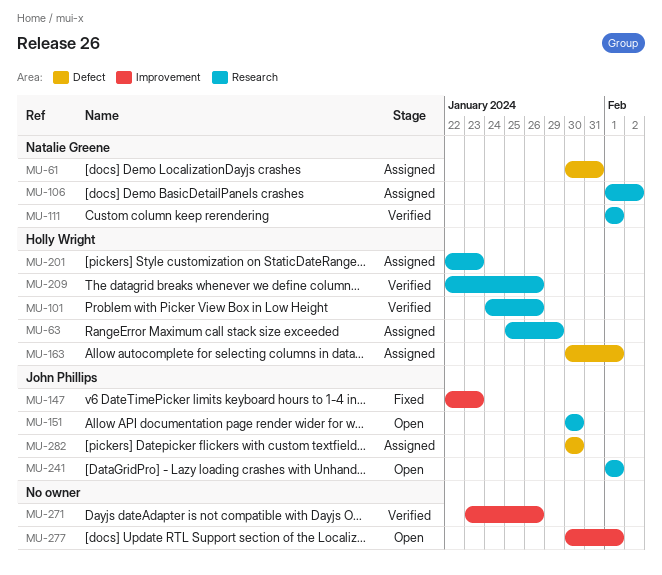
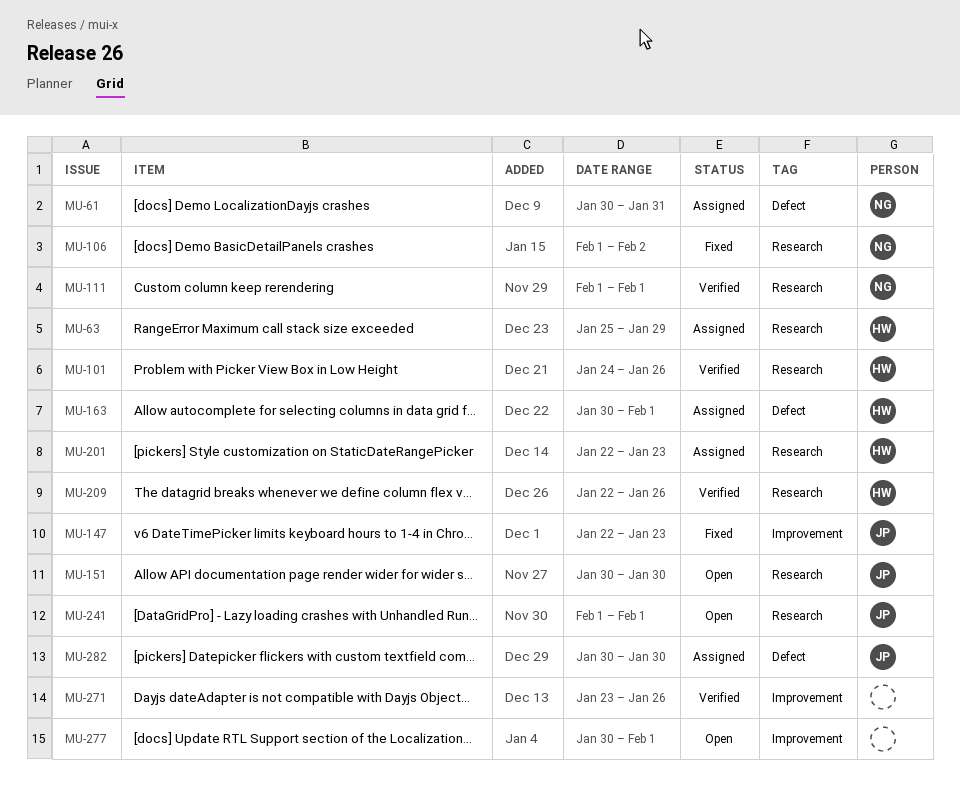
MU-106, status: Assigned -> Fixed

